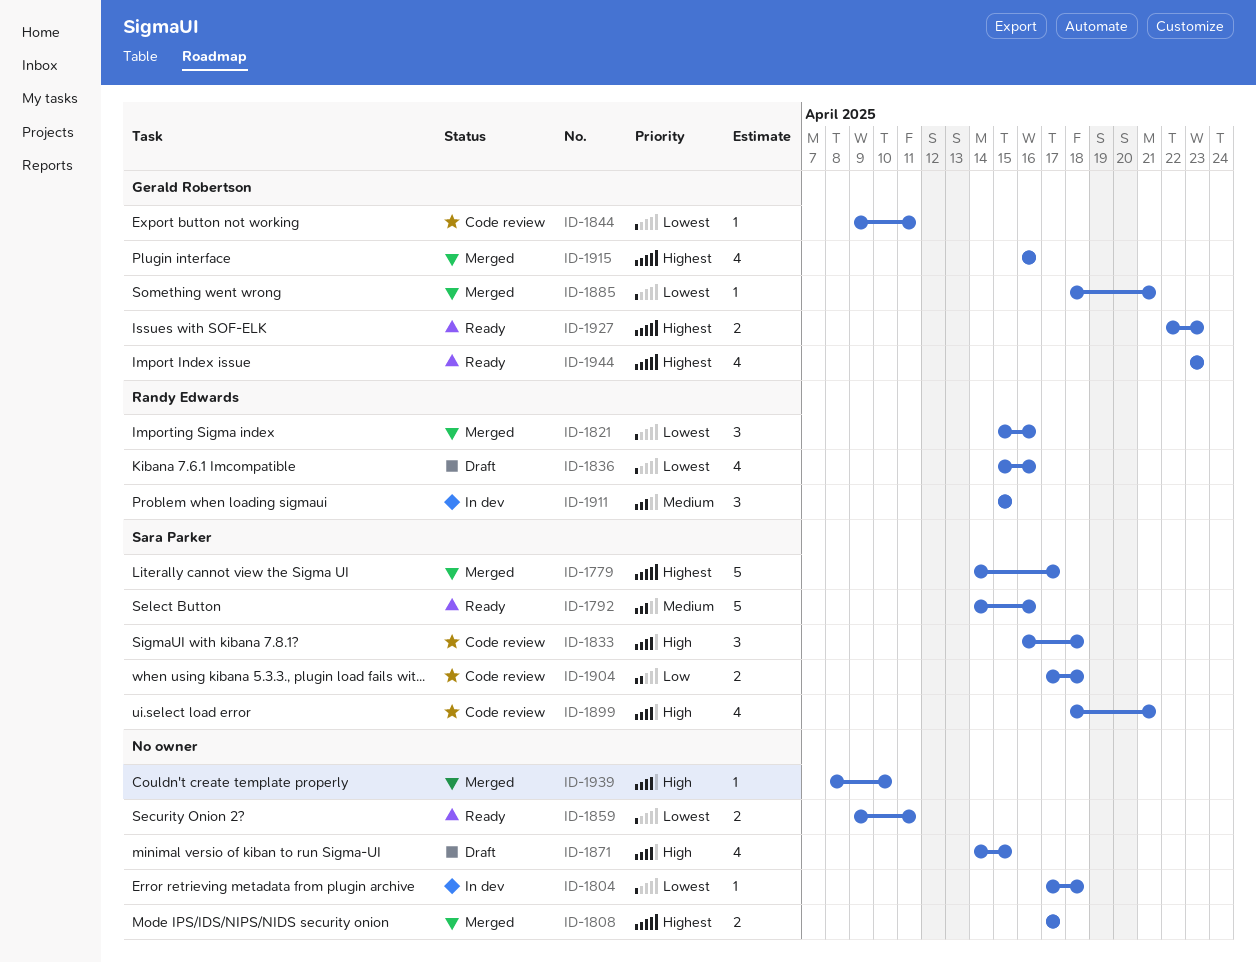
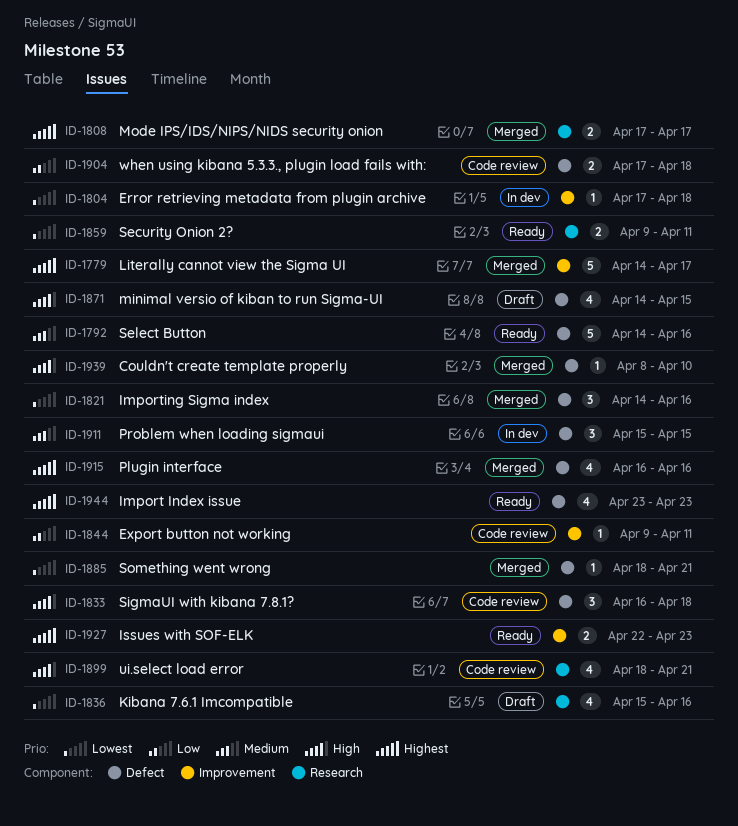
ID-1821, start: Apr 15 -> Apr 14
ID-1844, priority: Lowest -> Low

